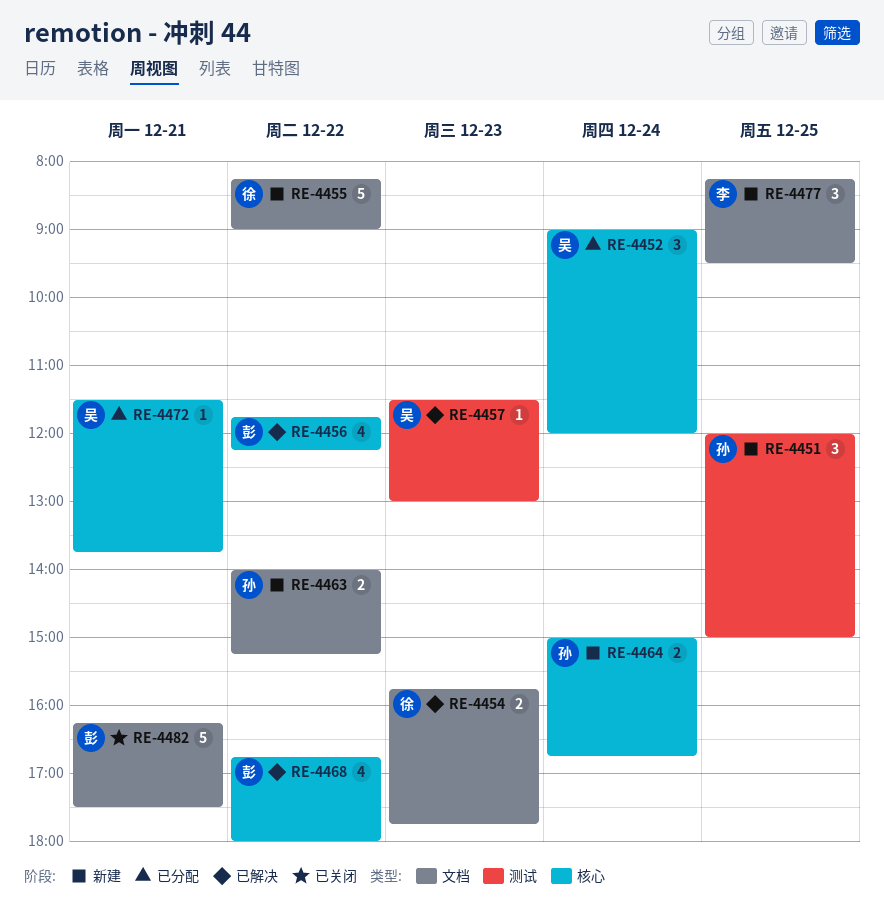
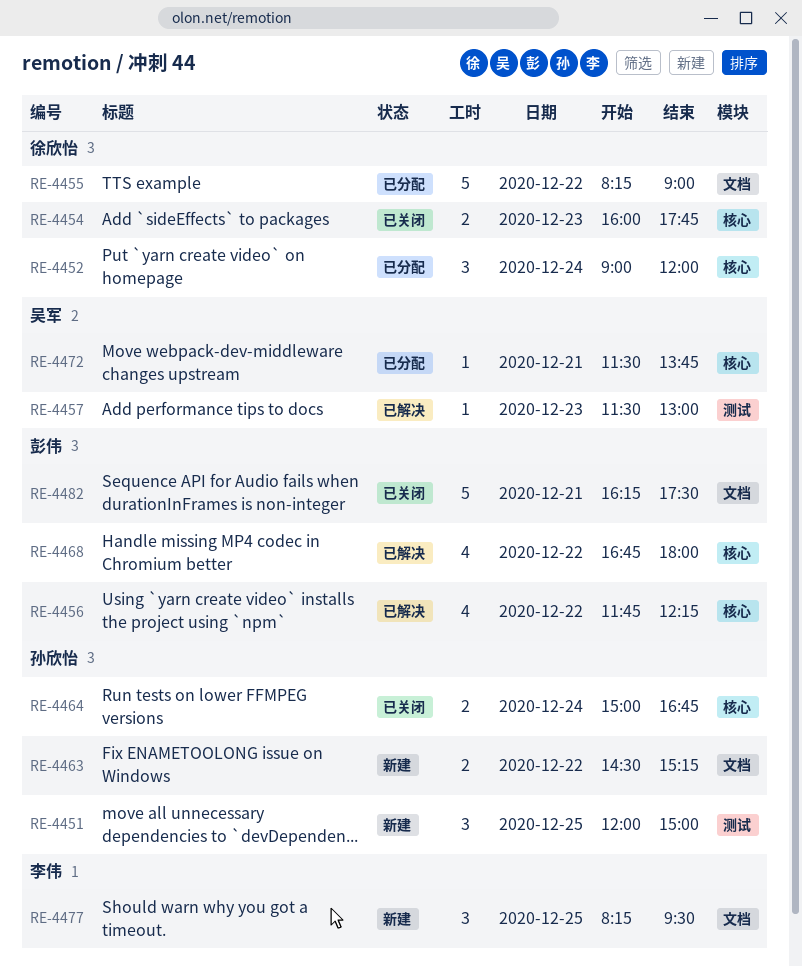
RE-4452, owner: 吴军 -> 徐欣怡
RE-4454, status: 已解决 -> 已关闭
RE-4454, label: 文档 -> 核心
RE-4454, begins: 15:45 -> 16:00
RE-4455, status: 新建 -> 已分配
RE-4463, begins: 14:00 -> 14:30
RE-4464, status: 新建 -> 已关闭

